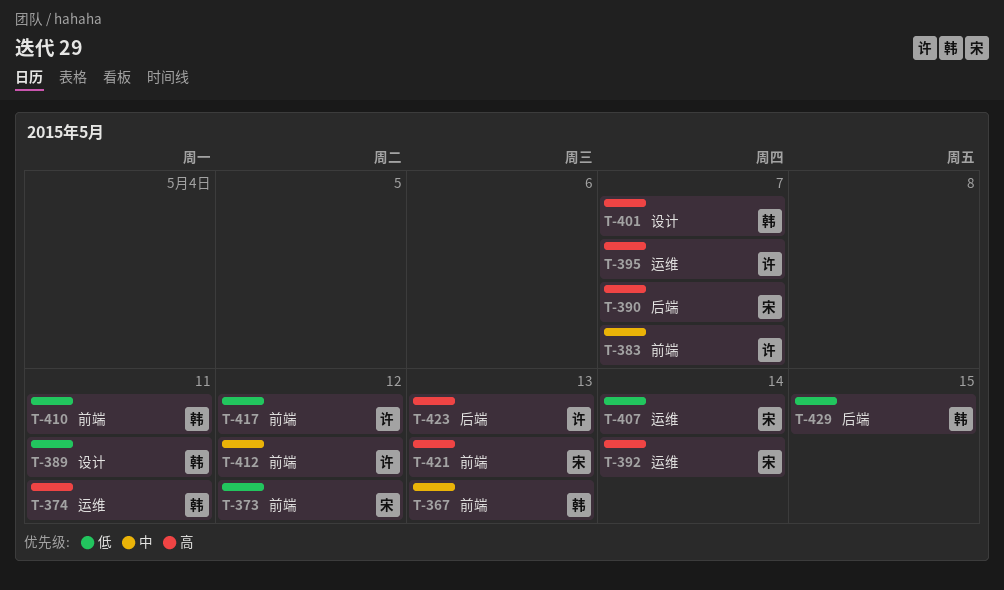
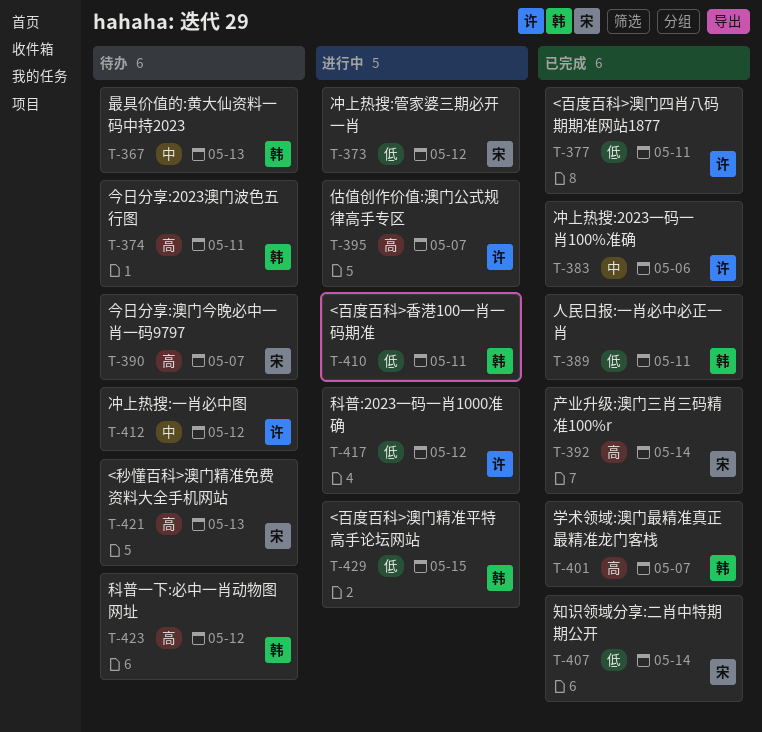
T-377: none -> present
T-383, due: May 7 -> May 6
T-423, owner: 许 -> 韩
T-423, due: May 13 -> May 12

